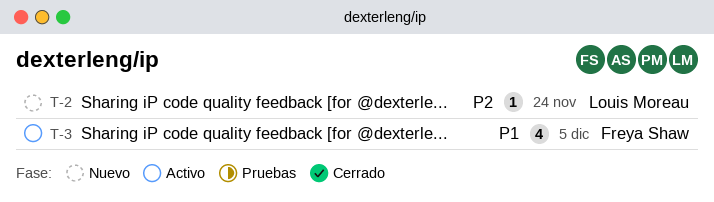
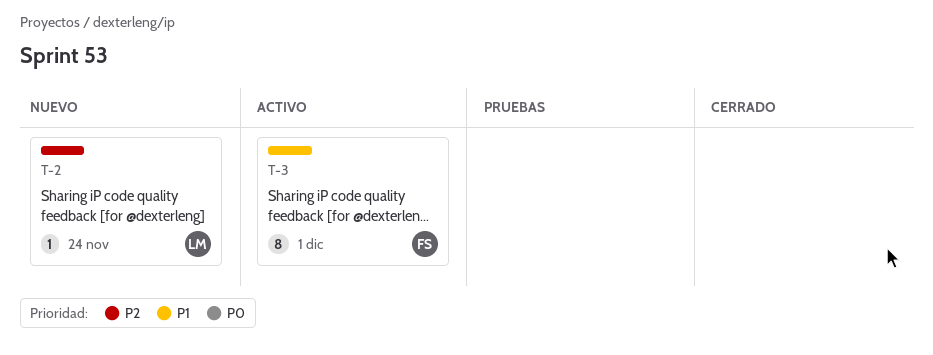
T-3, estimate: 4 -> 8
T-3, due: Dec 5 -> Dec 1

